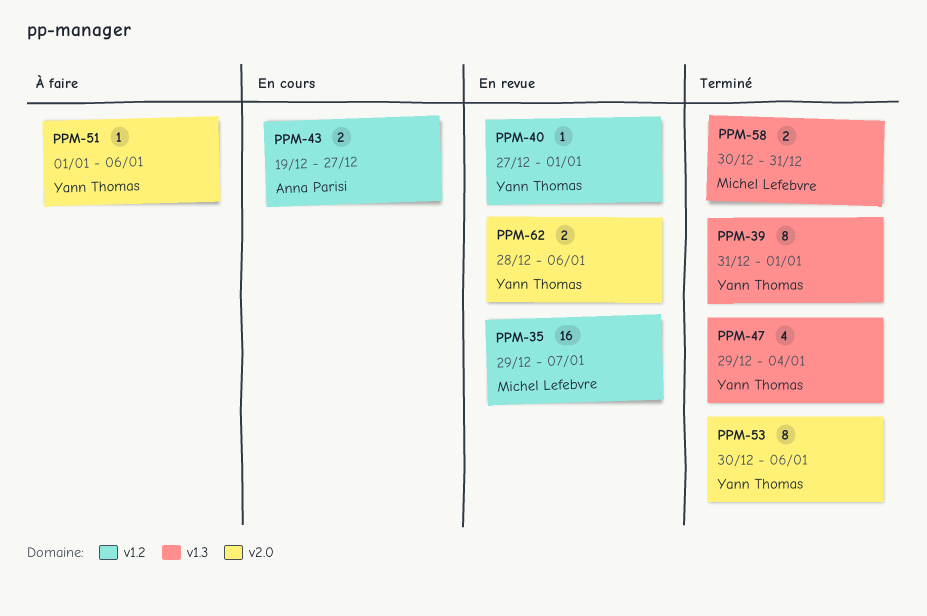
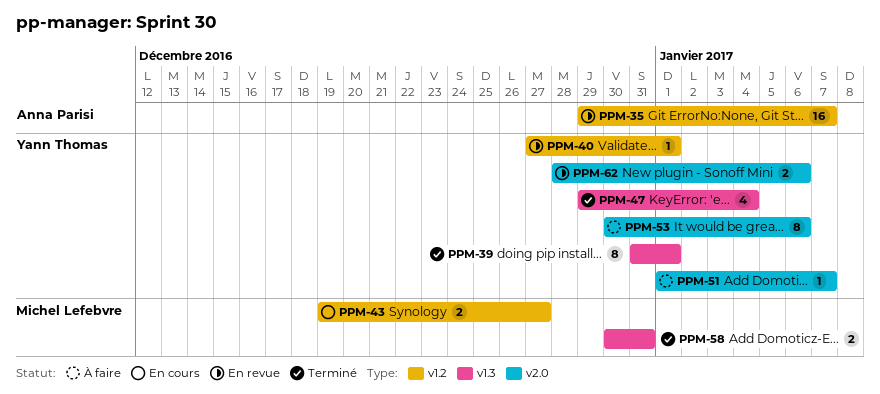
PPM-35, owner: Michel Lefebvre -> Anna Parisi
PPM-43, owner: Anna Parisi -> Michel Lefebvre
PPM-51, due: Jan 6 -> Jan 7
PPM-53, status: Terminé -> À faire

